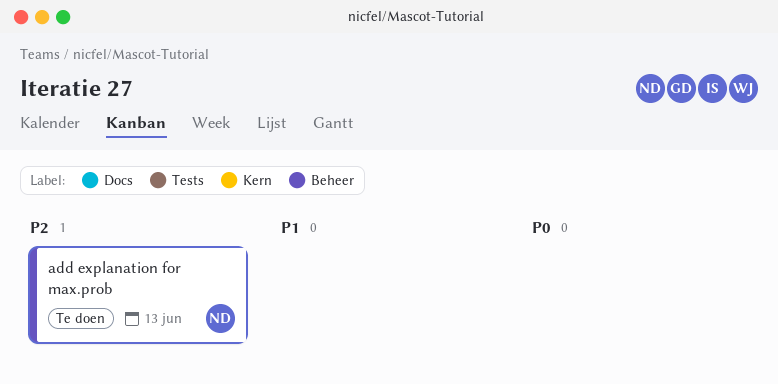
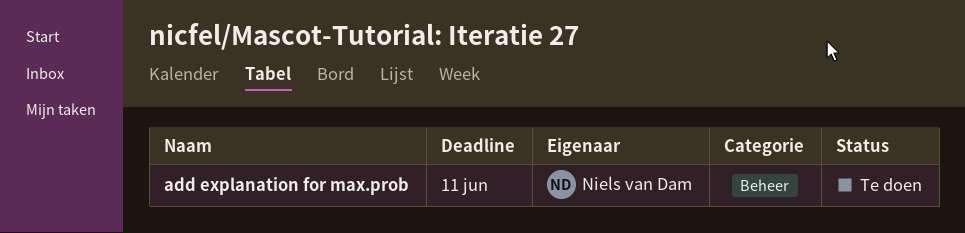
add explanation for max.prob, due: Jun 13 -> Jun 11

